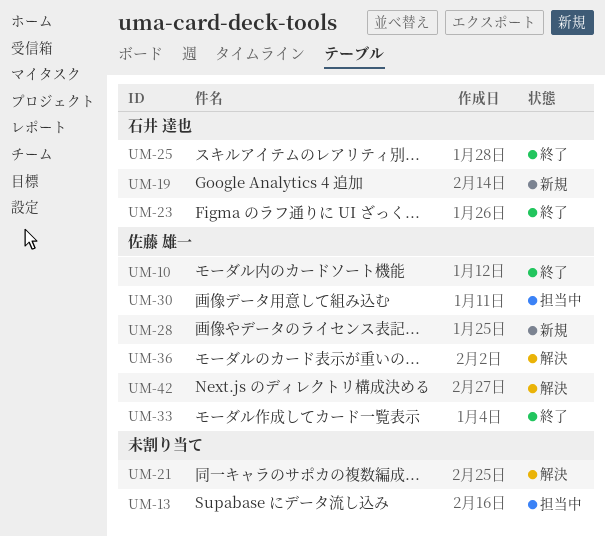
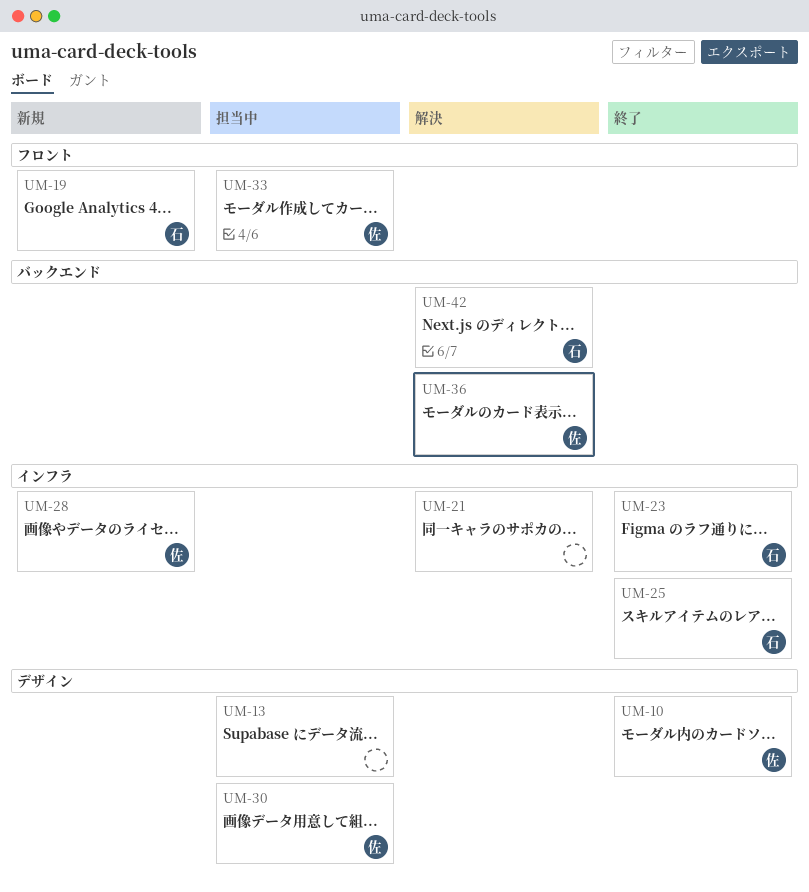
UM-33, status: 終了 -> 担当中
UM-42, owner: 佐藤 雄一 -> 石井 達也

